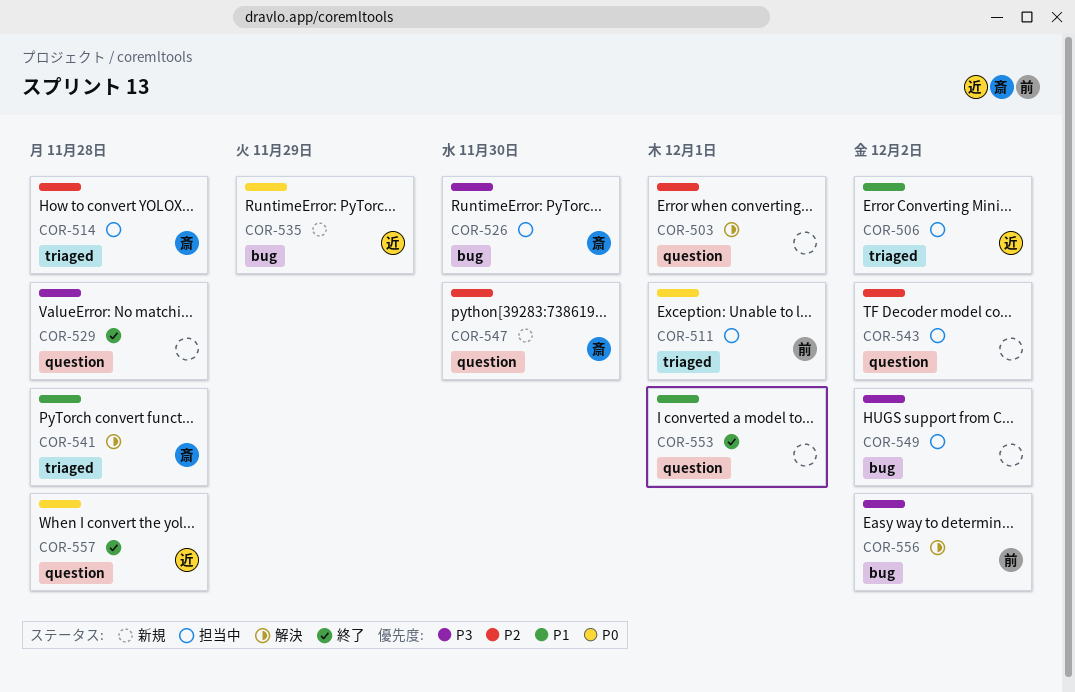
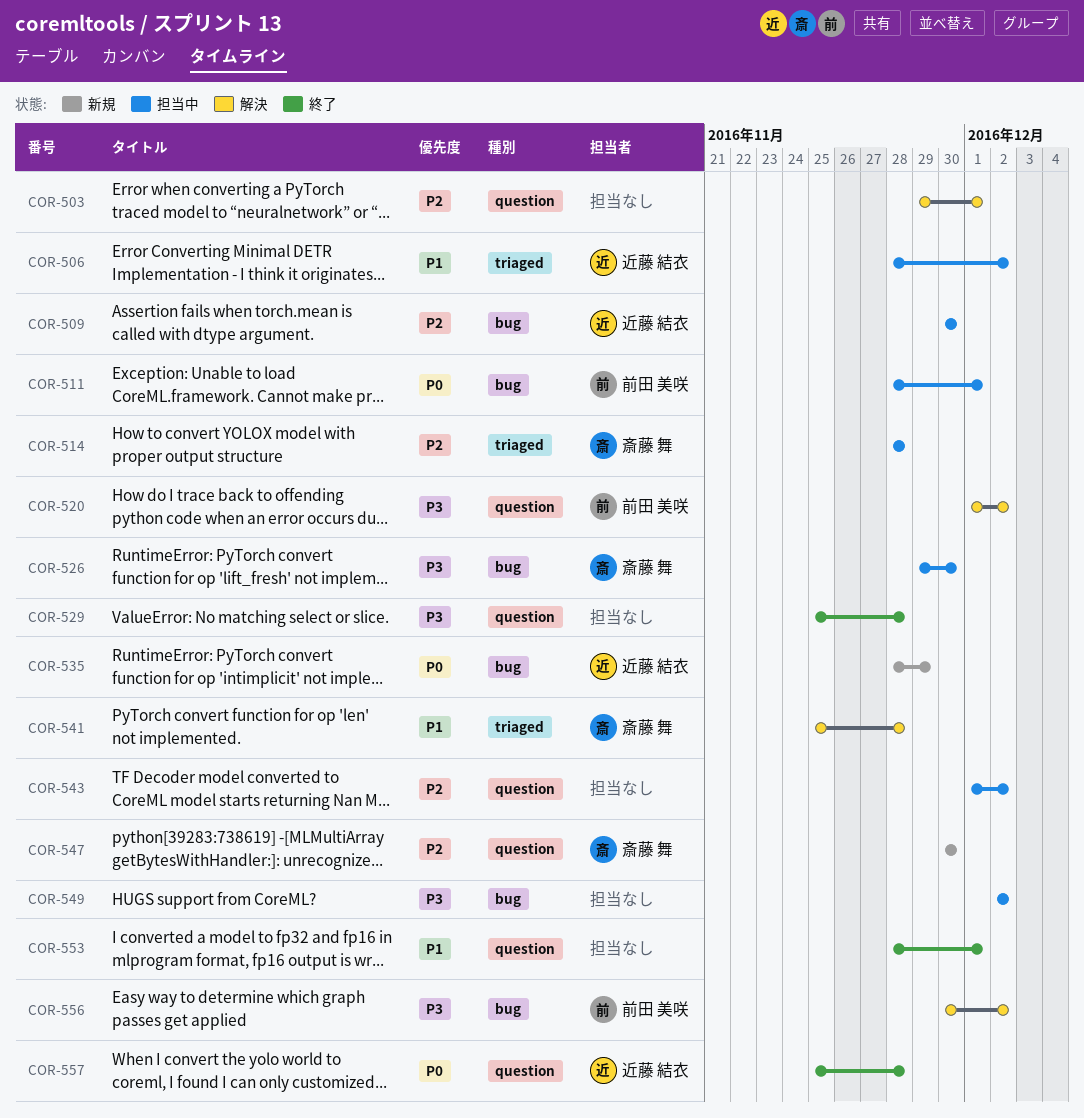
COR-509: none -> present
COR-511, label: triaged -> bug
COR-520: none -> present

